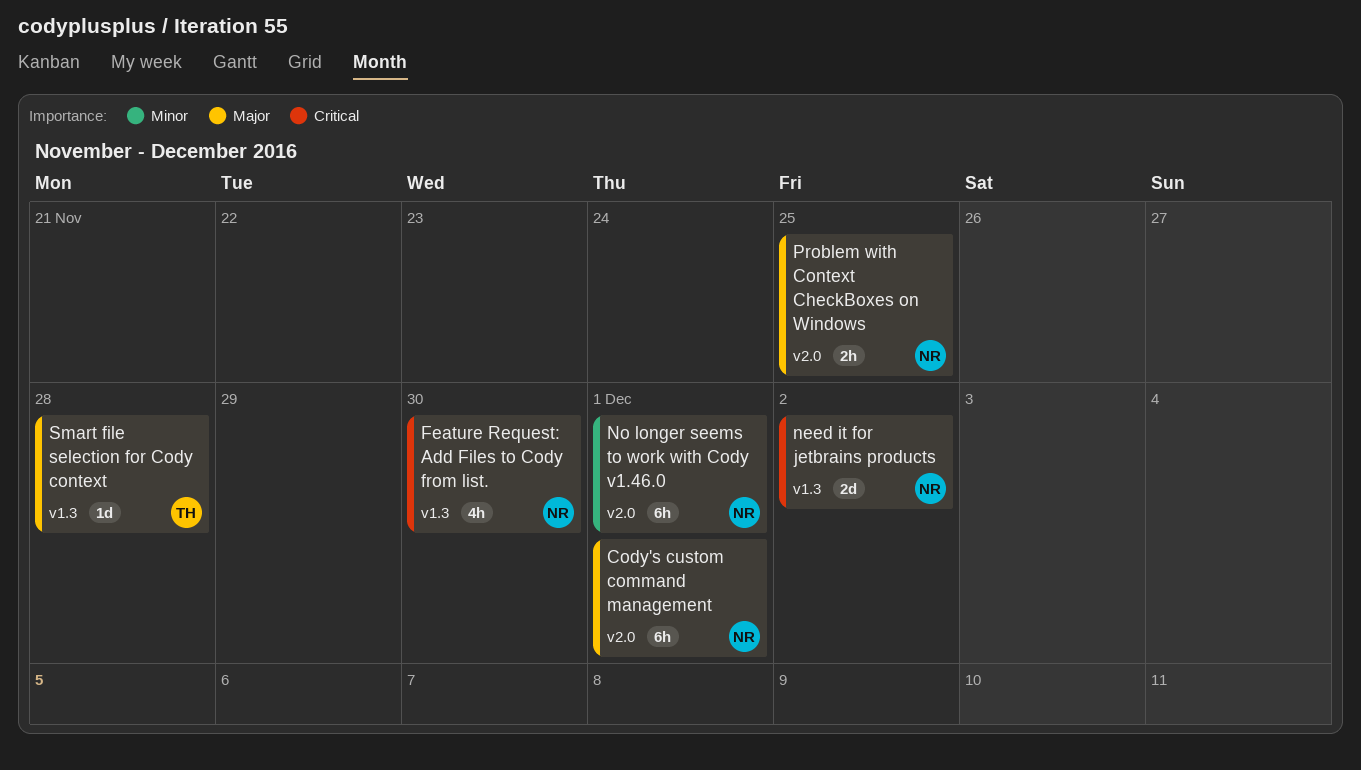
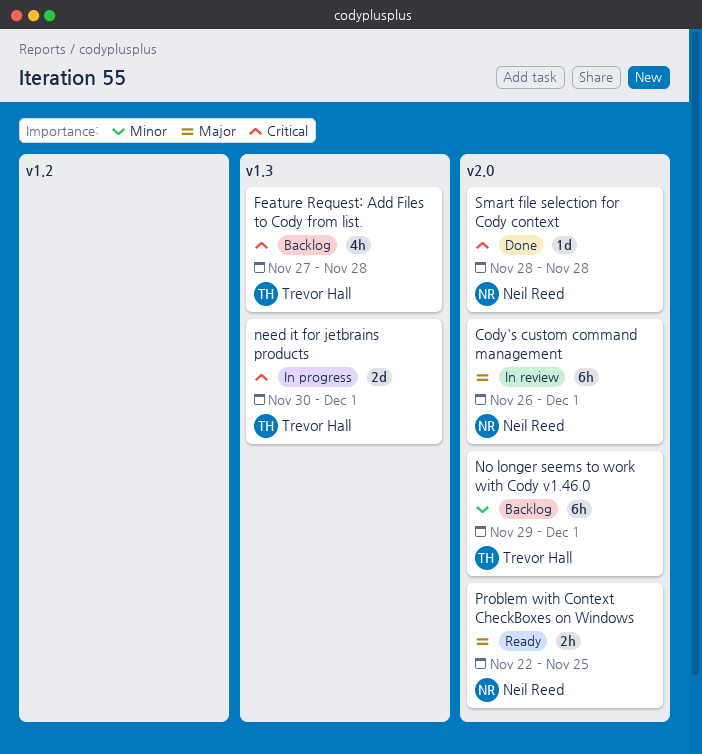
Feature Request: Add Files to Cody from list., owner: Neil Reed -> Trevor Hall
Feature Request: Add Files to Cody from list., due: Nov 30 -> Nov 28
need it for jetbrains products, owner: Neil Reed -> Trevor Hall
need it for jetbrains products, due: Dec 2 -> Dec 1
No longer seems to work with Cody v1.46.0, owner: Neil Reed -> Trevor Hall
Smart file selection for Cody context, owner: Trevor Hall -> Neil Reed
Smart file selection for Cody context, priority: Major -> Critical
Smart file selection for Cody context, label: v1.3 -> v2.0

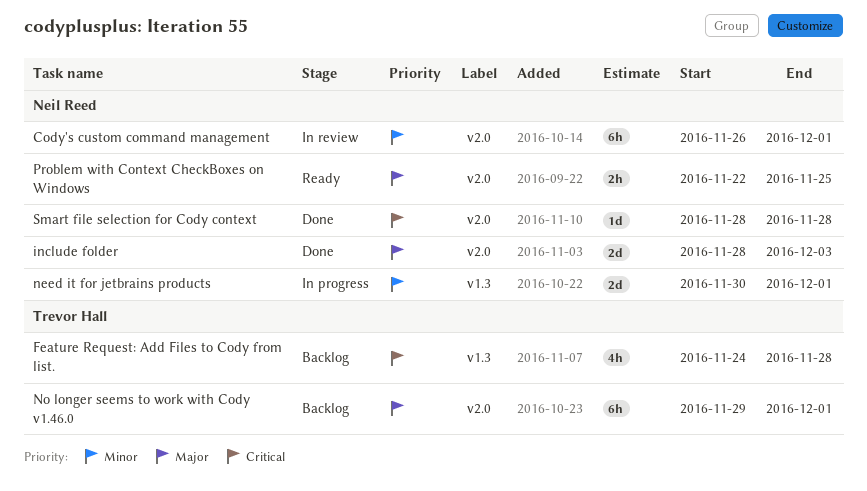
Cody's custom command management, priority: Major -> Minor
Feature Request: Add Files to Cody from list., start: Nov 27 -> Nov 24
include folder: none -> present
need it for jetbrains products, owner: Trevor Hall -> Neil Reed
need it for jetbrains products, priority: Critical -> Minor
No longer seems to work with Cody v1.46.0, priority: Minor -> Major

